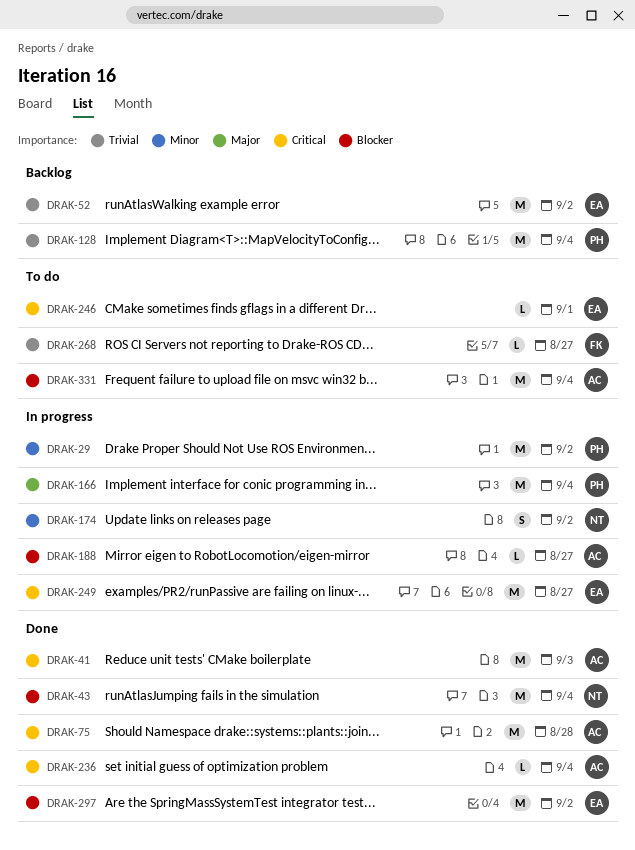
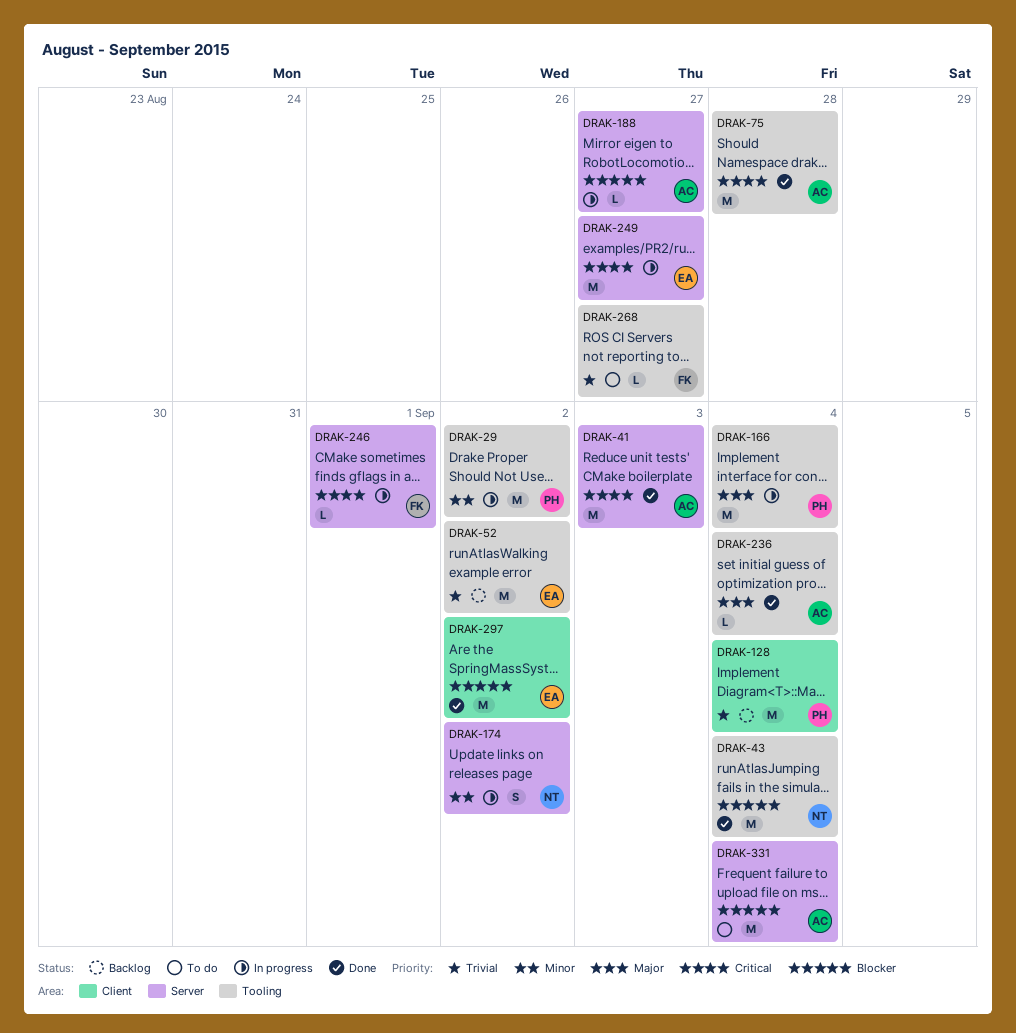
DRAK-236, priority: Critical -> Major
DRAK-246, status: To do -> In progress
DRAK-246, owner: EA -> FK

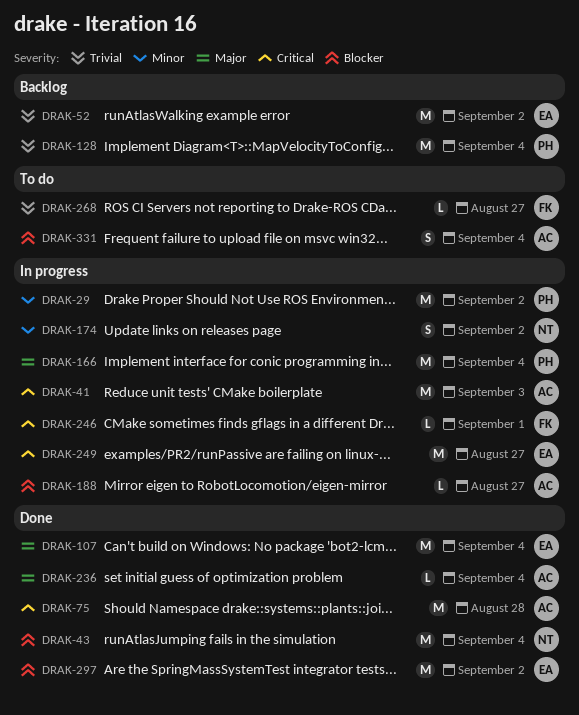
DRAK-41, status: Done -> In progress
DRAK-107: none -> present
DRAK-331, estimate: M -> S

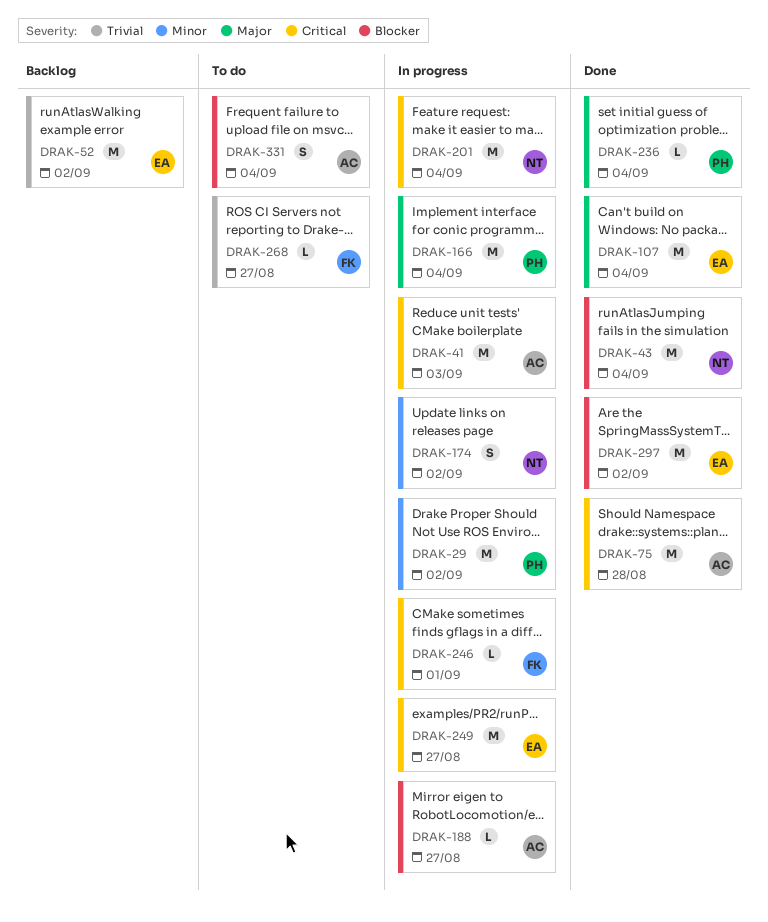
DRAK-128: present -> none
DRAK-201: none -> present
DRAK-236, owner: AC -> PH

